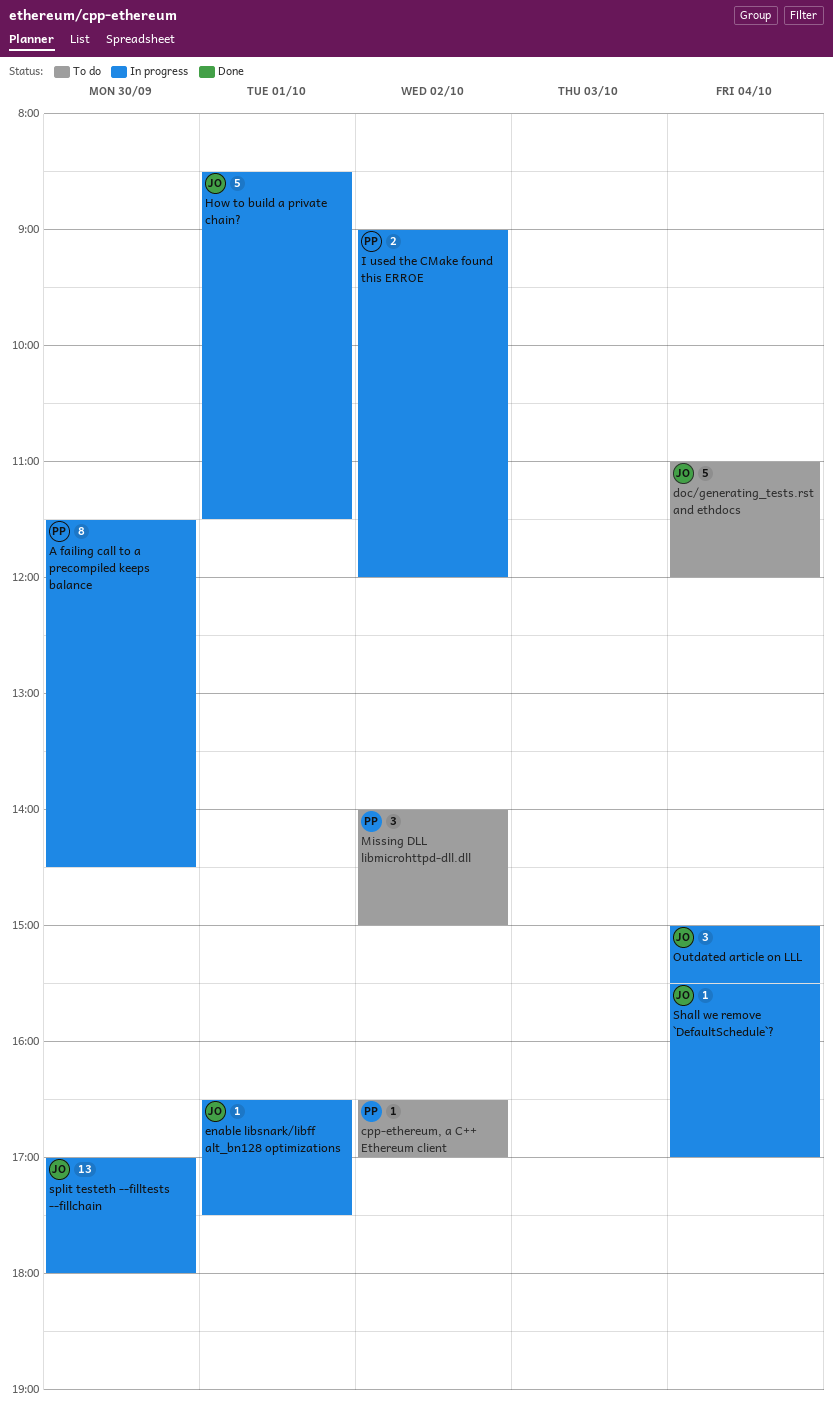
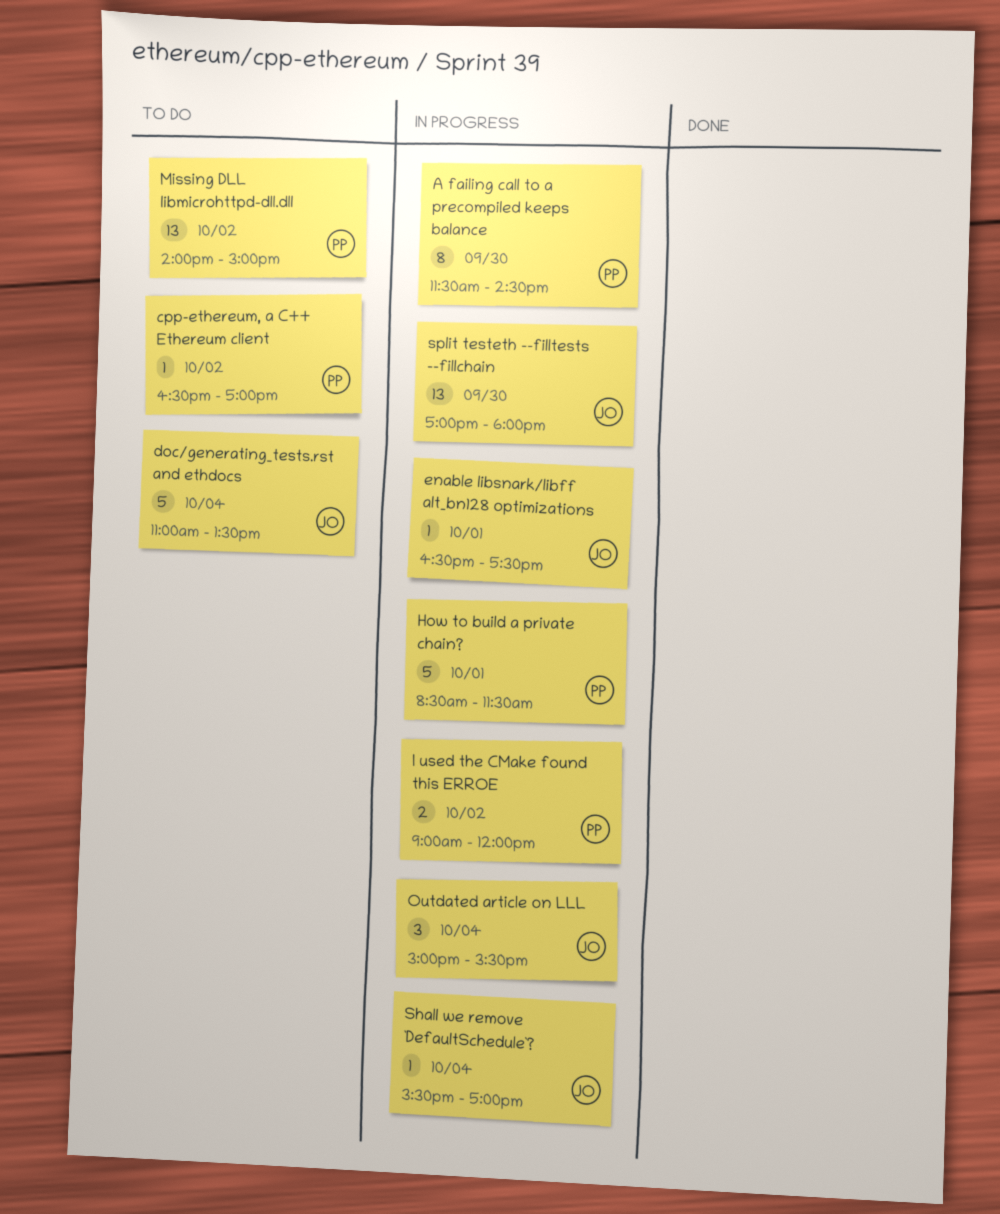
doc/generating_tests.rst and ethdocs, ends: 12:00 -> 13:30
How to build a private chain?, owner: JO -> PP
Missing DLL libmicrohttpd-dll.dll, estimate: 3 -> 13

